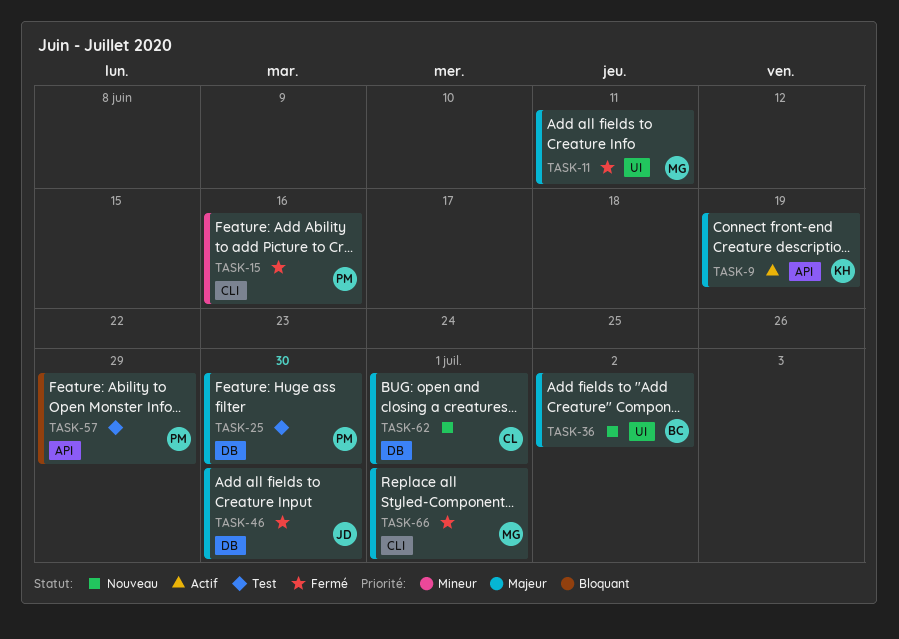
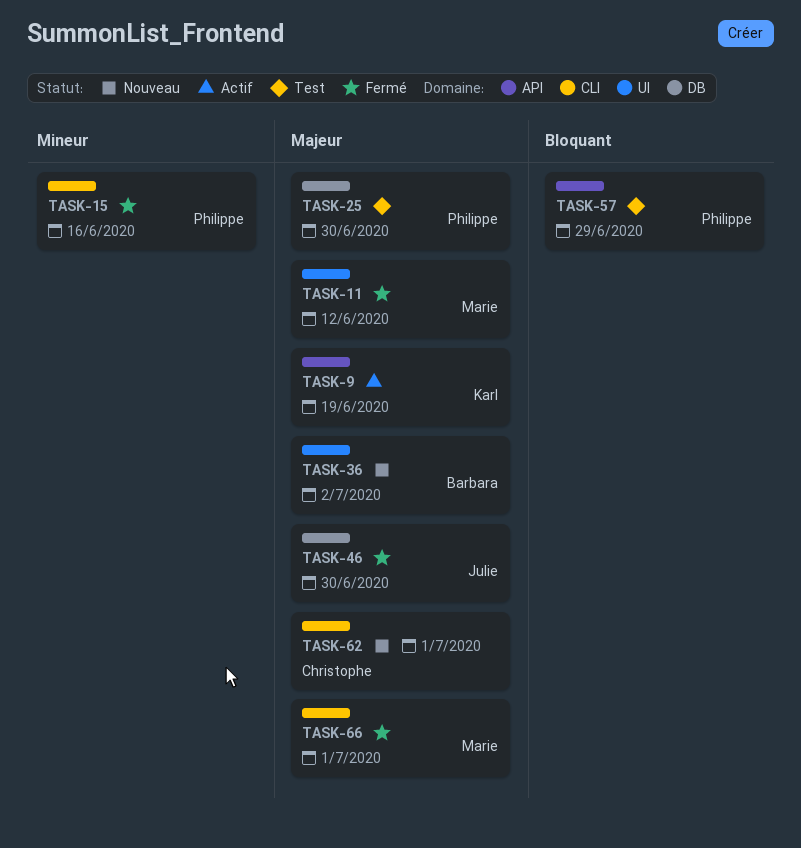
TASK-11, due: Jun 11 -> Jun 12
TASK-62, label: DB -> CLI

